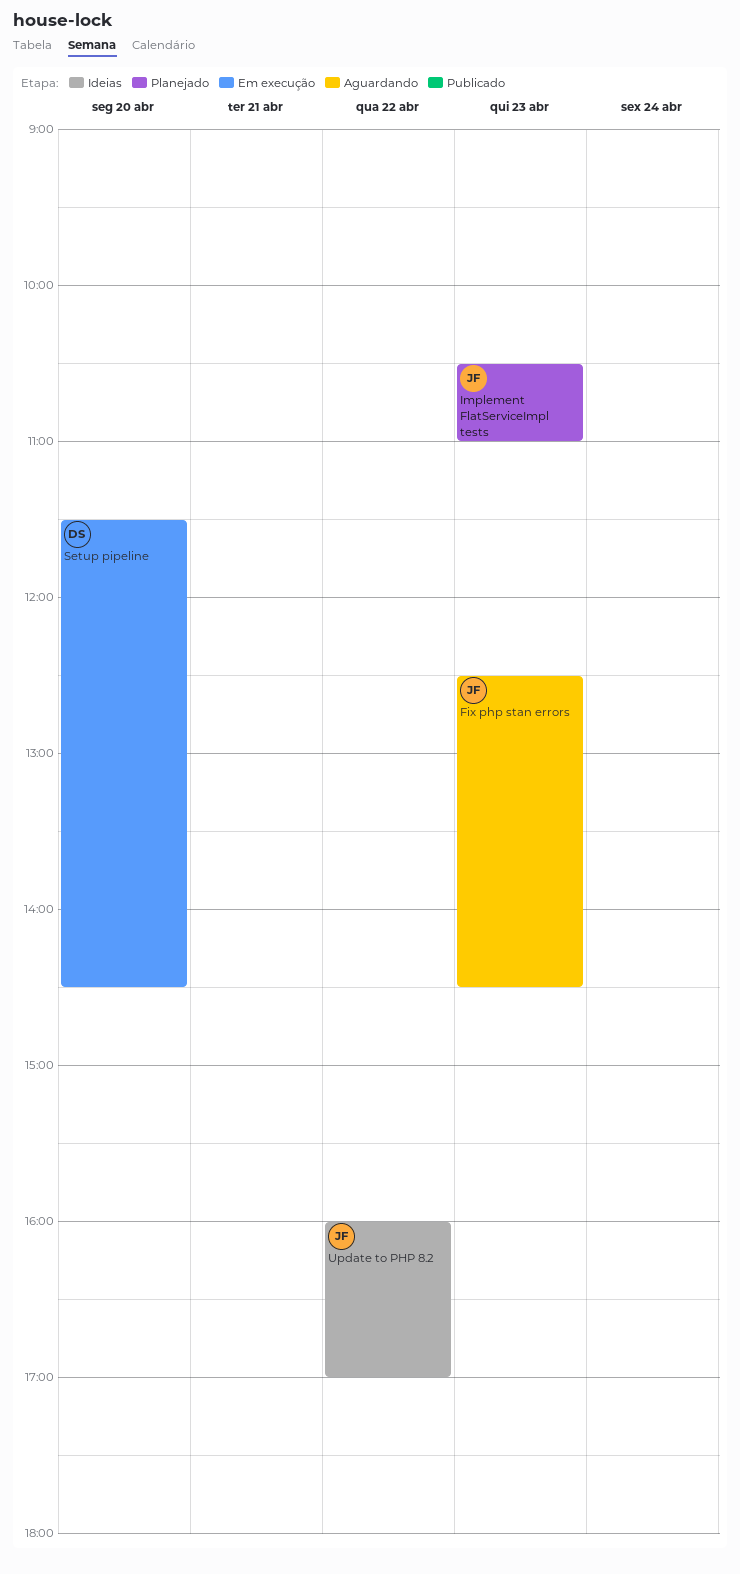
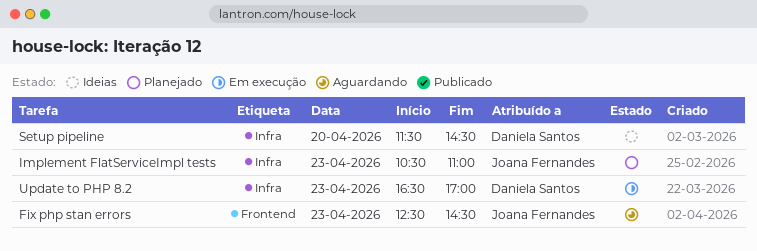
Setup pipeline, status: Em execução -> Ideias
Update to PHP 8.2, status: Ideias -> Em execução
Update to PHP 8.2, owner: Joana Fernandes -> Daniela Santos
Update to PHP 8.2, day: Apr 22 -> Apr 23
Update to PHP 8.2, begins: 16:00 -> 16:30

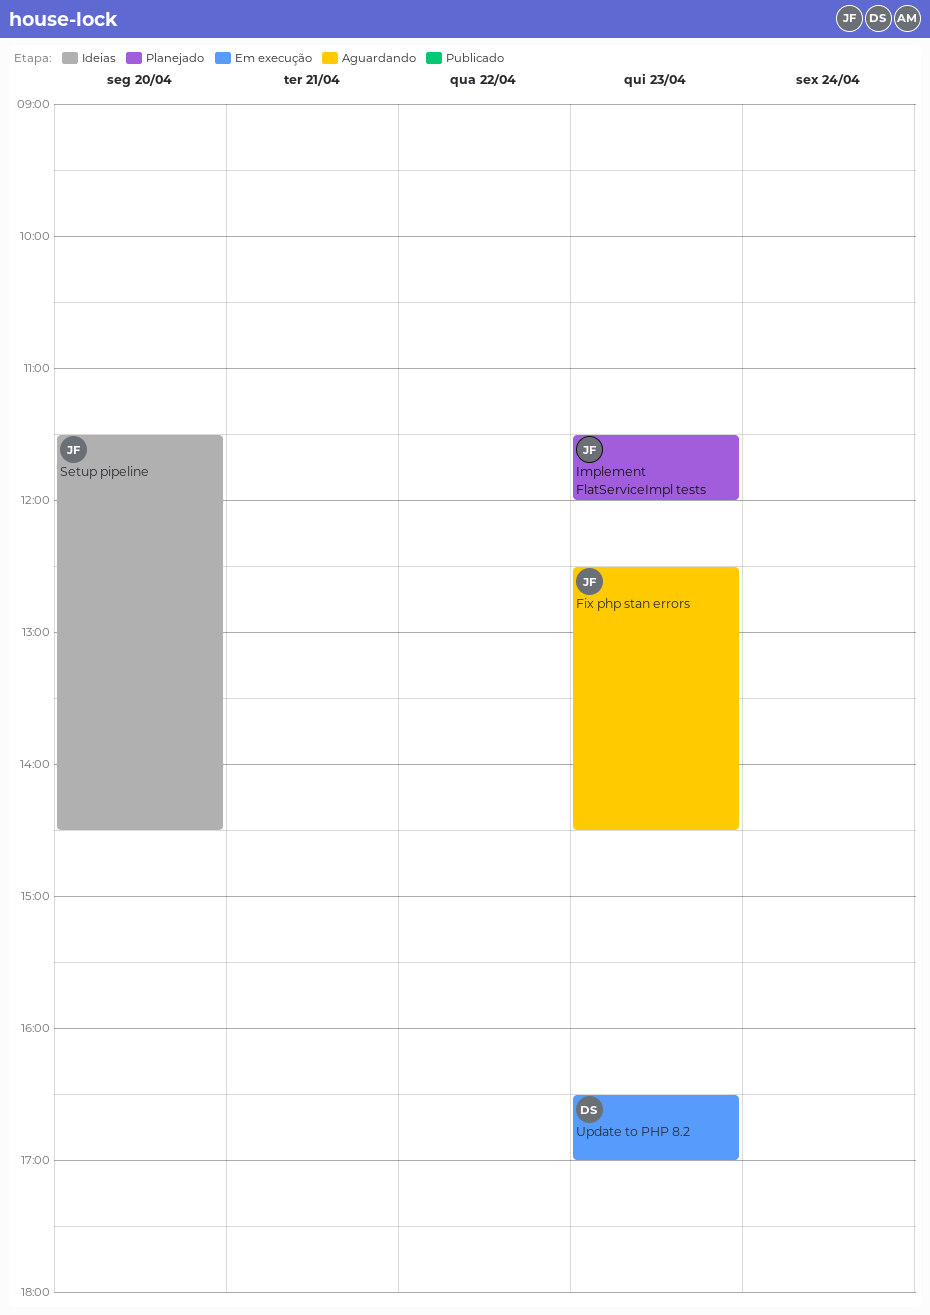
Implement FlatServiceImpl tests, begins: 10:30 -> 11:30
Implement FlatServiceImpl tests, ends: 11:00 -> 12:00
Setup pipeline, owner: Daniela Santos -> Joana Fernandes

